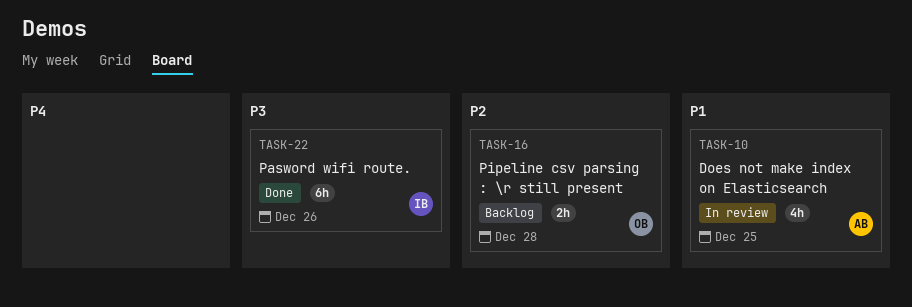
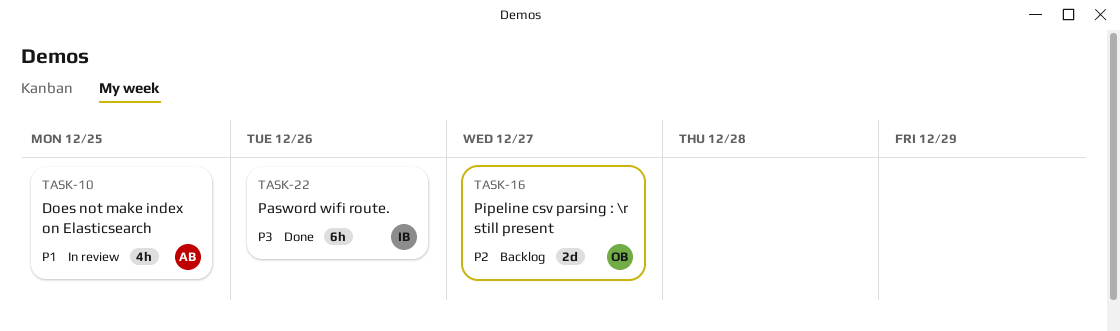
TASK-16, estimate: 2h -> 2d
TASK-16, due: Dec 28 -> Dec 27

